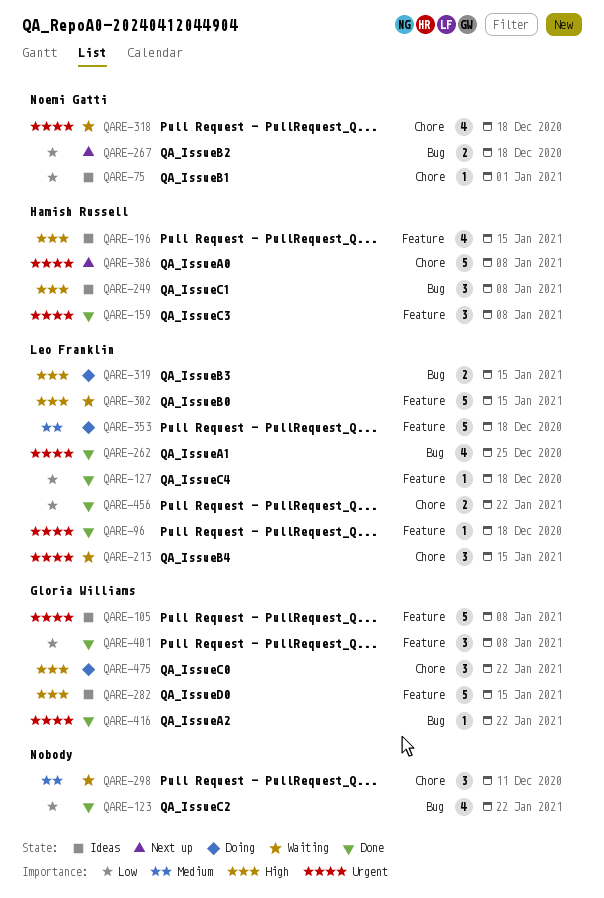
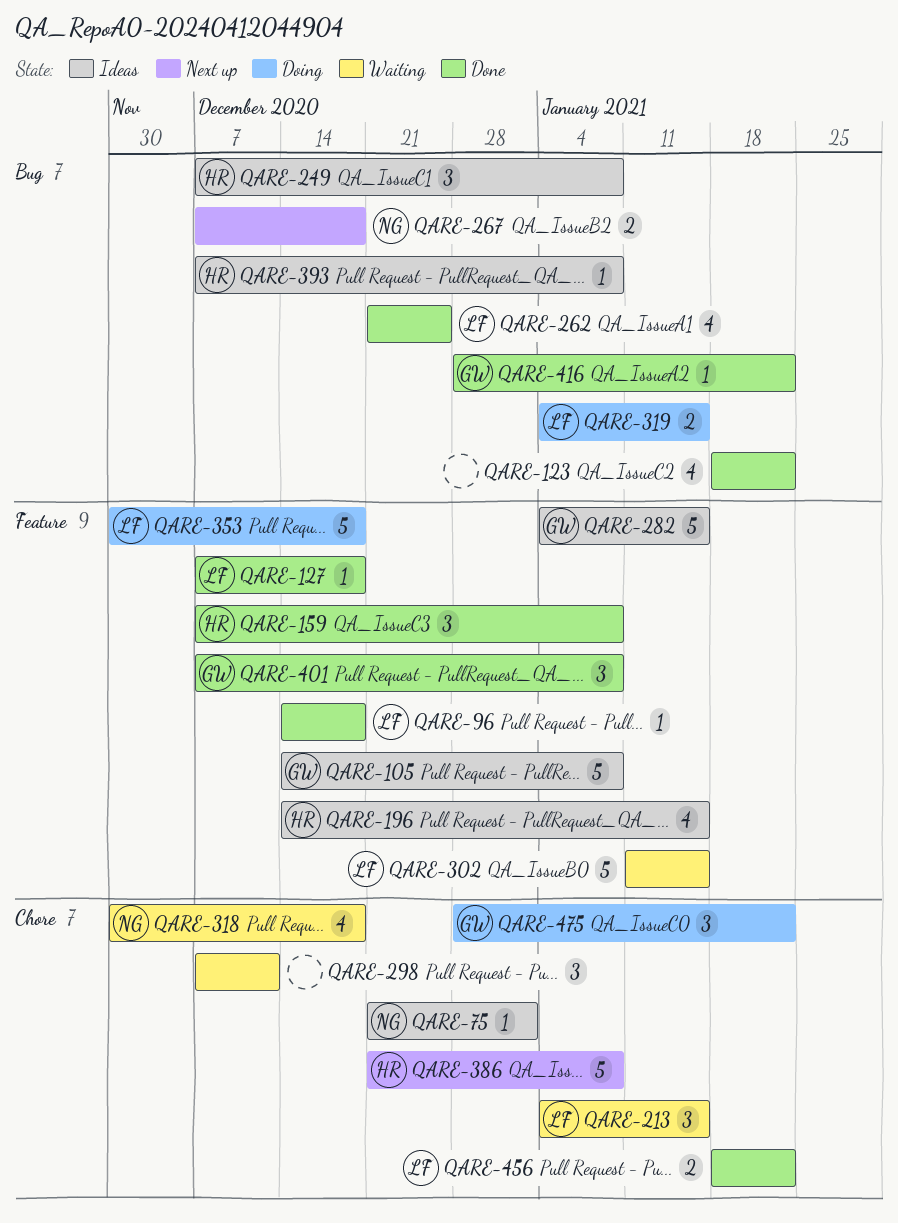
QARE-393: none -> present

